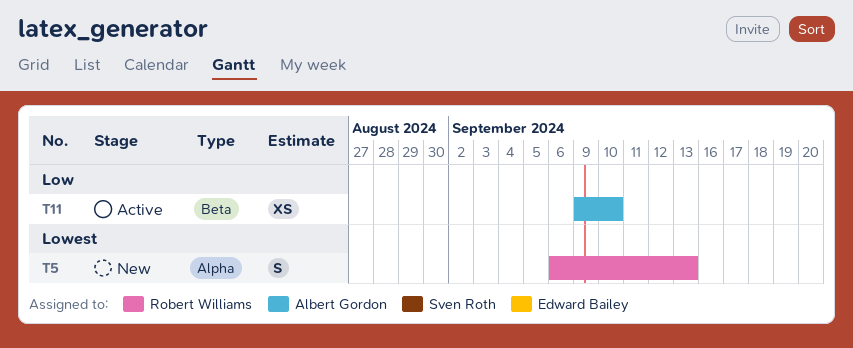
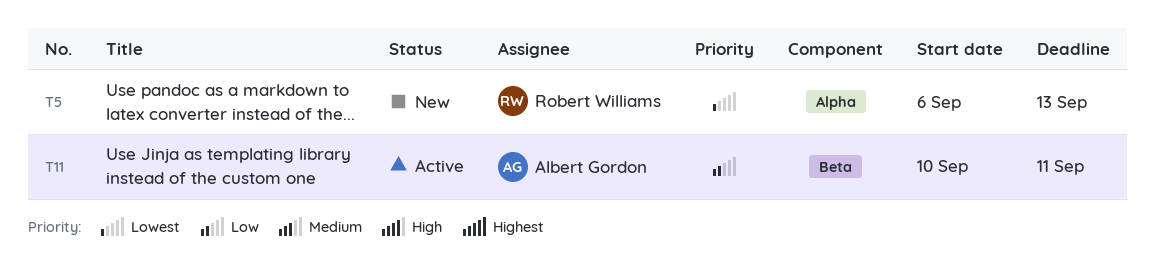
T11, start: Sep 9 -> Sep 10
T11, due: Sep 10 -> Sep 11

